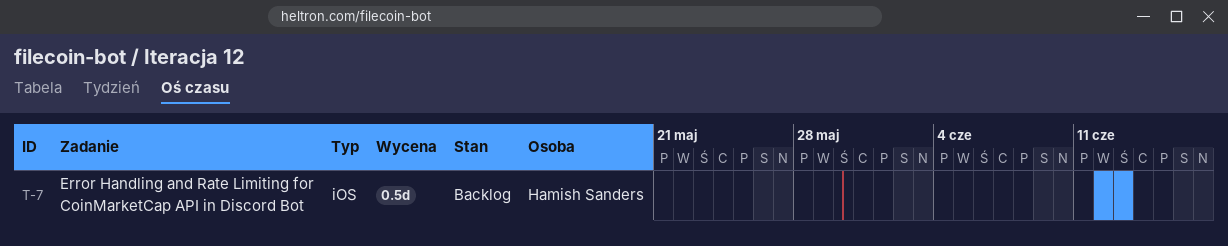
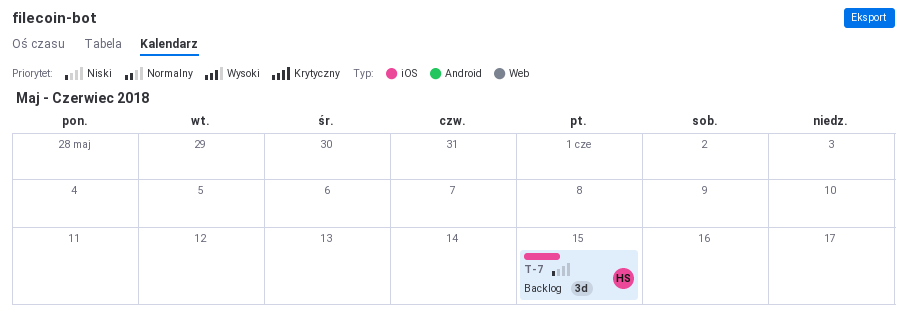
T-7, estimate: 0.5d -> 3d
T-7, due: Jun 13 -> Jun 15

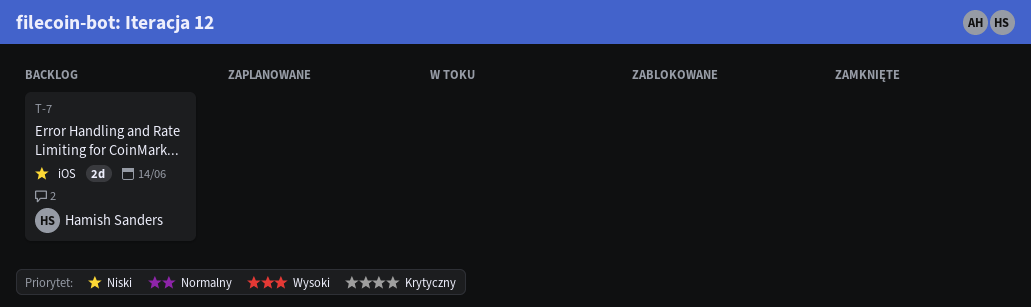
T-7, estimate: 3d -> 2d
T-7, due: Jun 15 -> Jun 14

